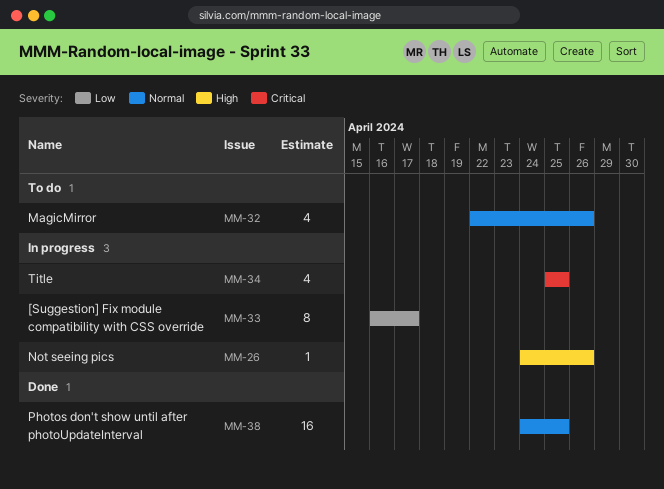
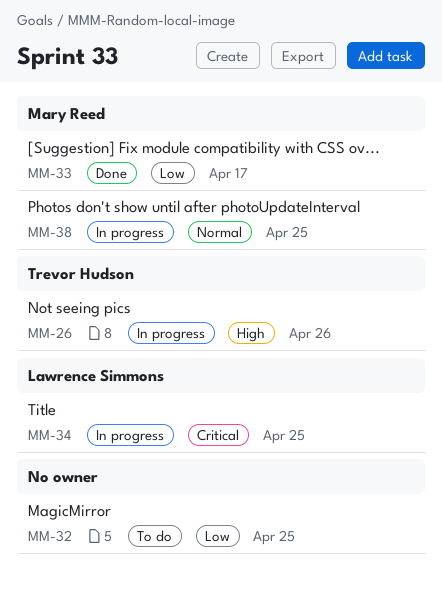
MM-32, priority: Normal -> Low
MM-32, due: Apr 26 -> Apr 25
MM-33, status: In progress -> Done
MM-38, status: Done -> In progress

